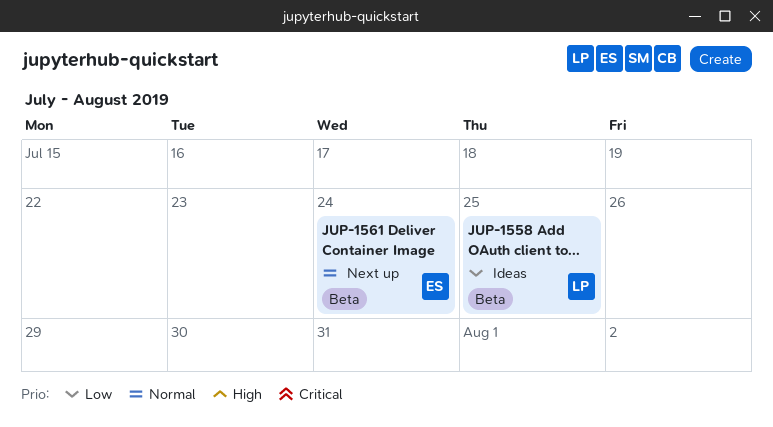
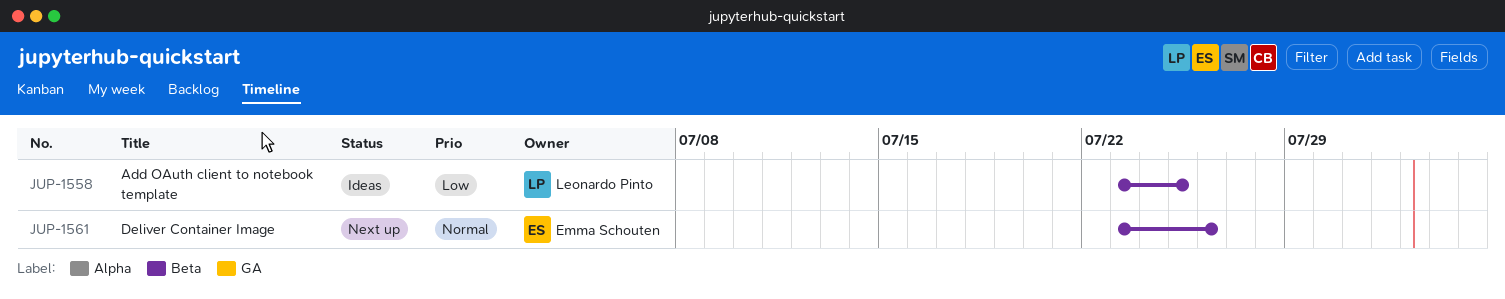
JUP-1561, due: Jul 24 -> Jul 26

